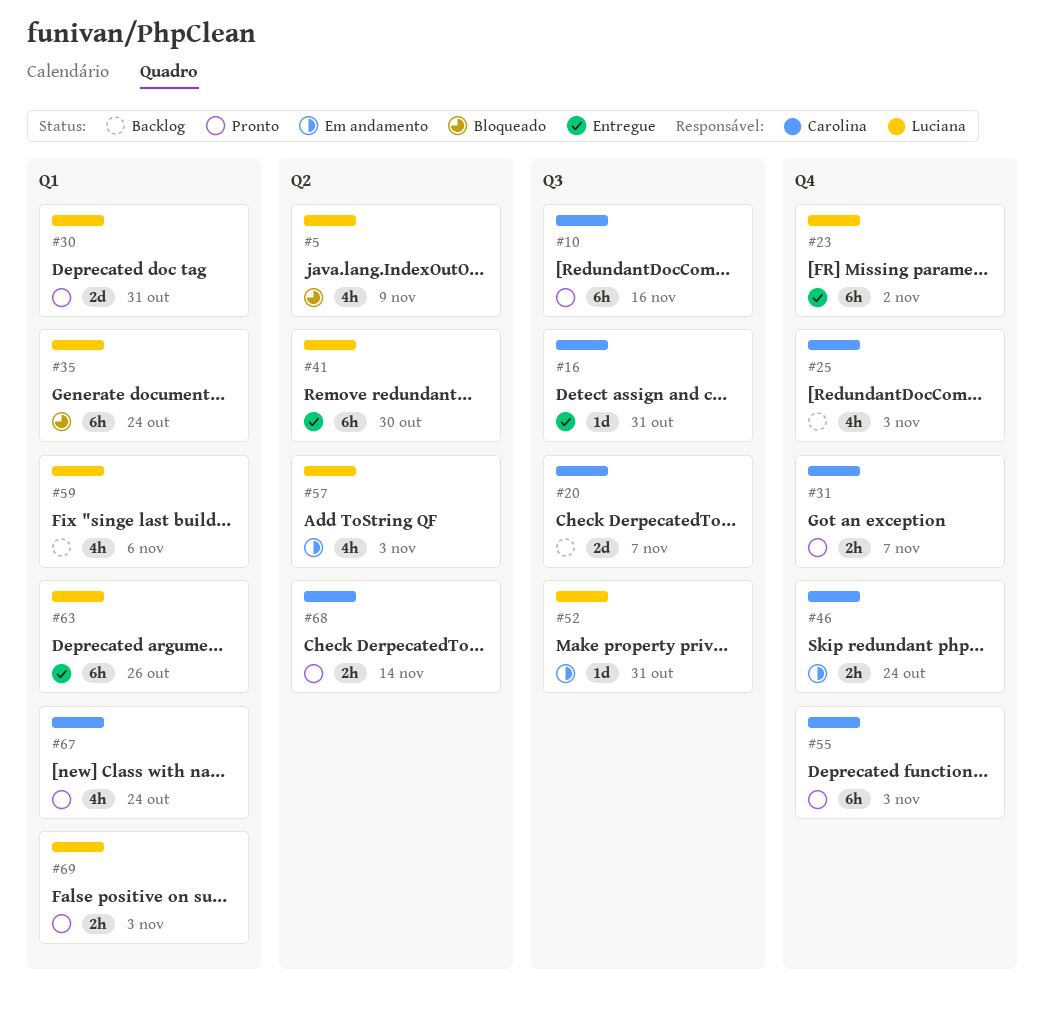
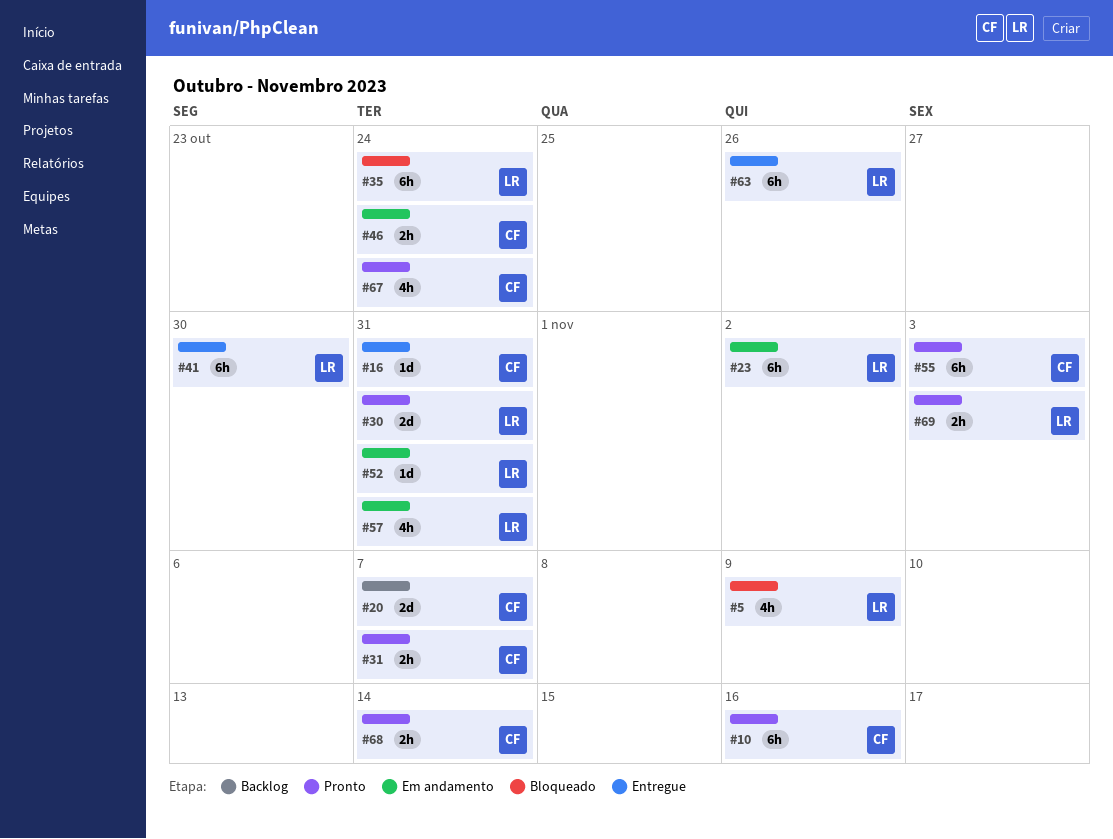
#23, status: Entregue -> Em andamento
#25: present -> none
#57, due: Nov 3 -> Oct 31
#59: present -> none

